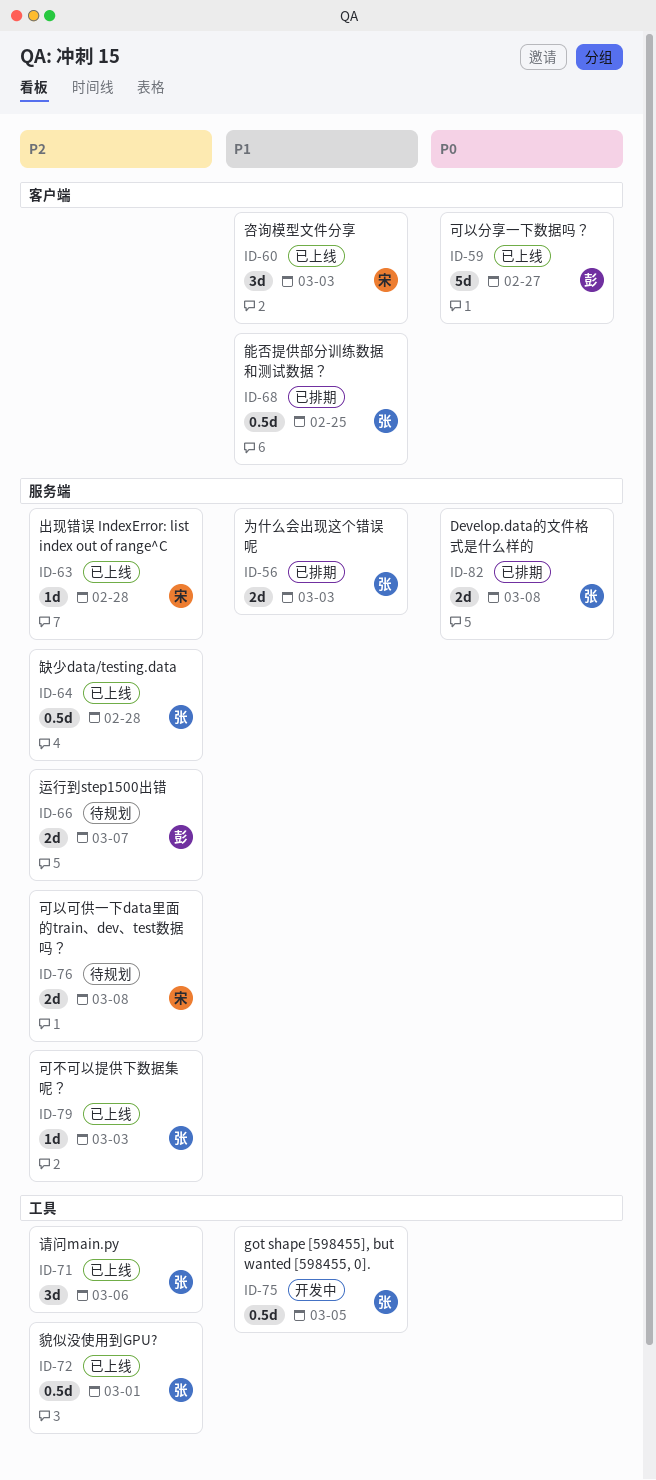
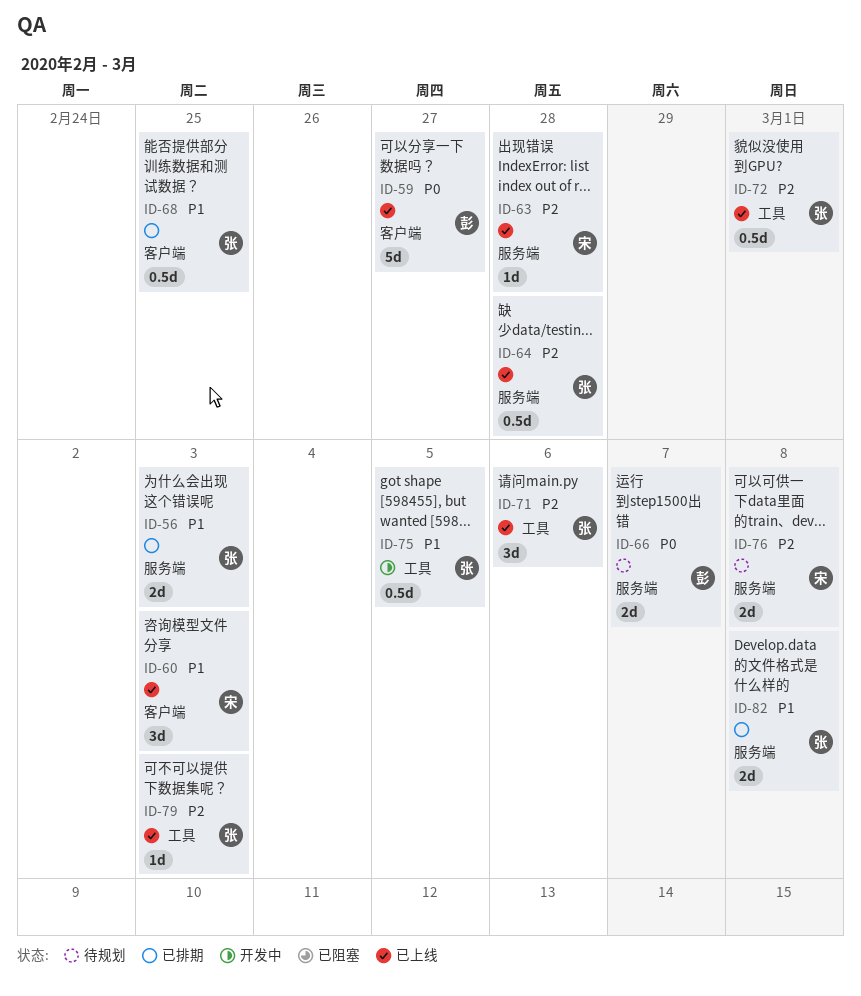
ID-66, priority: P2 -> P0
ID-79, label: 服务端 -> 工具
ID-82, priority: P0 -> P1

